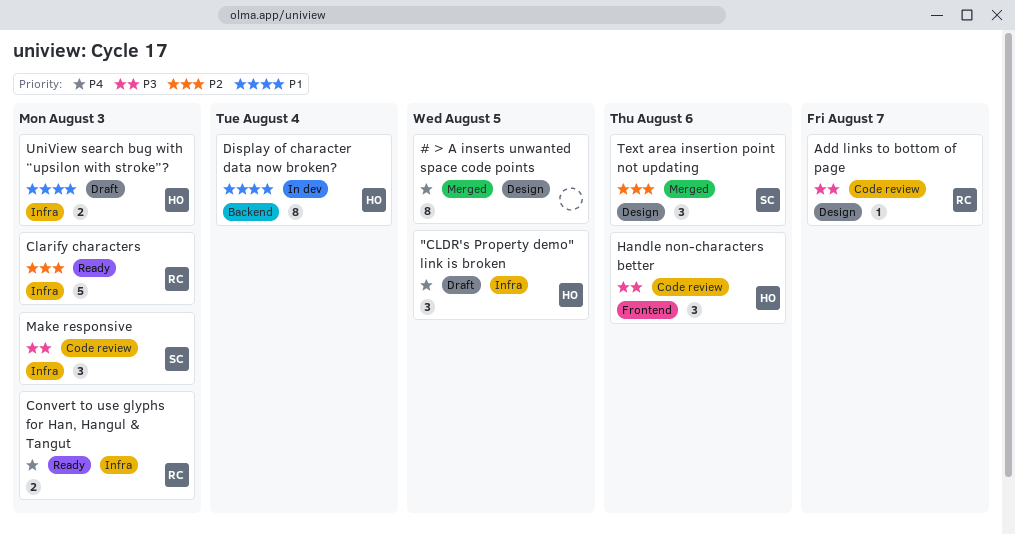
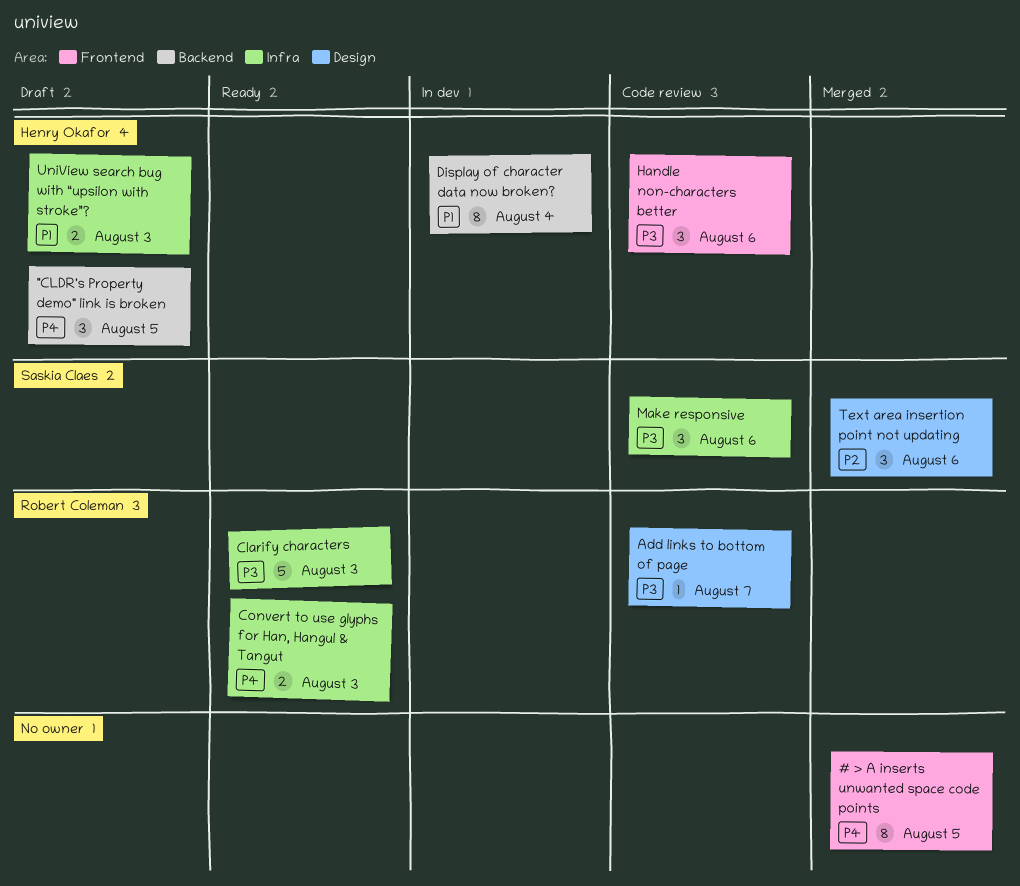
"CLDR's Property demo" link is broken, label: Infra -> Backend
# > A inserts unwanted space code points, label: Design -> Frontend
Clarify characters, priority: P2 -> P3
Make responsive, due: Aug 3 -> Aug 6

